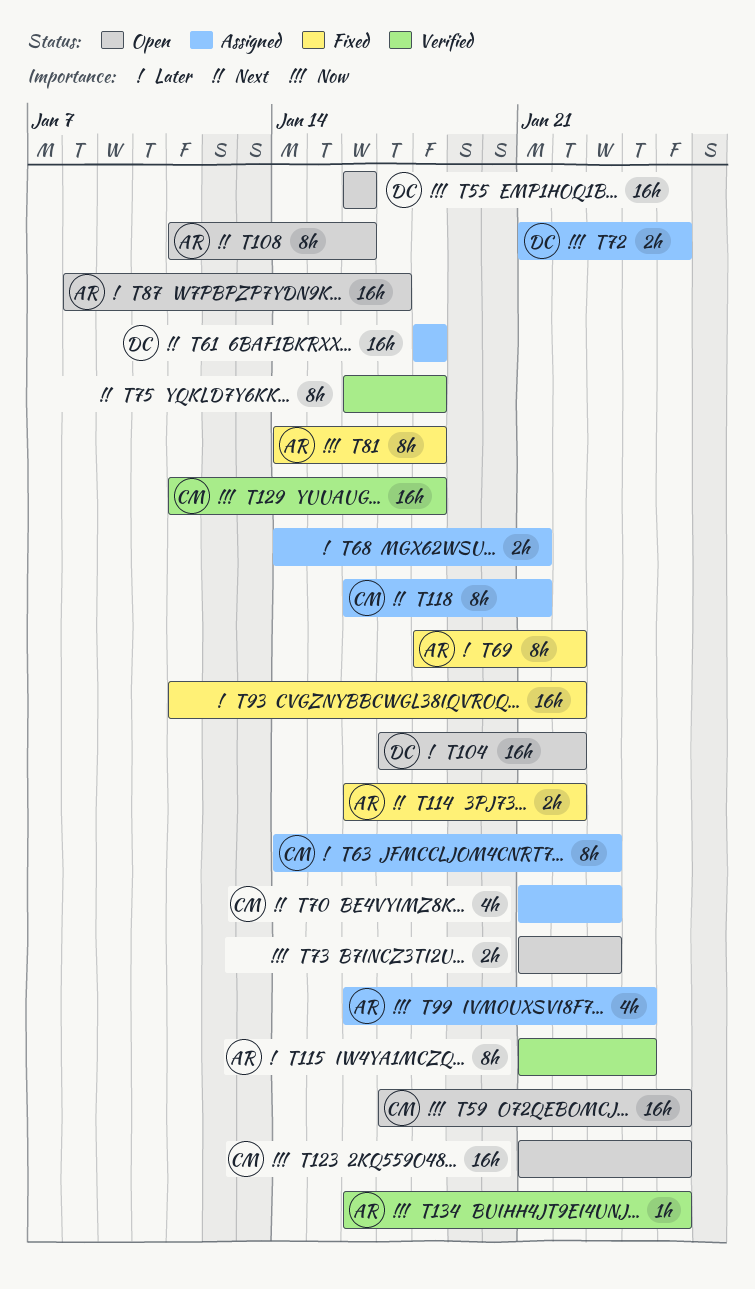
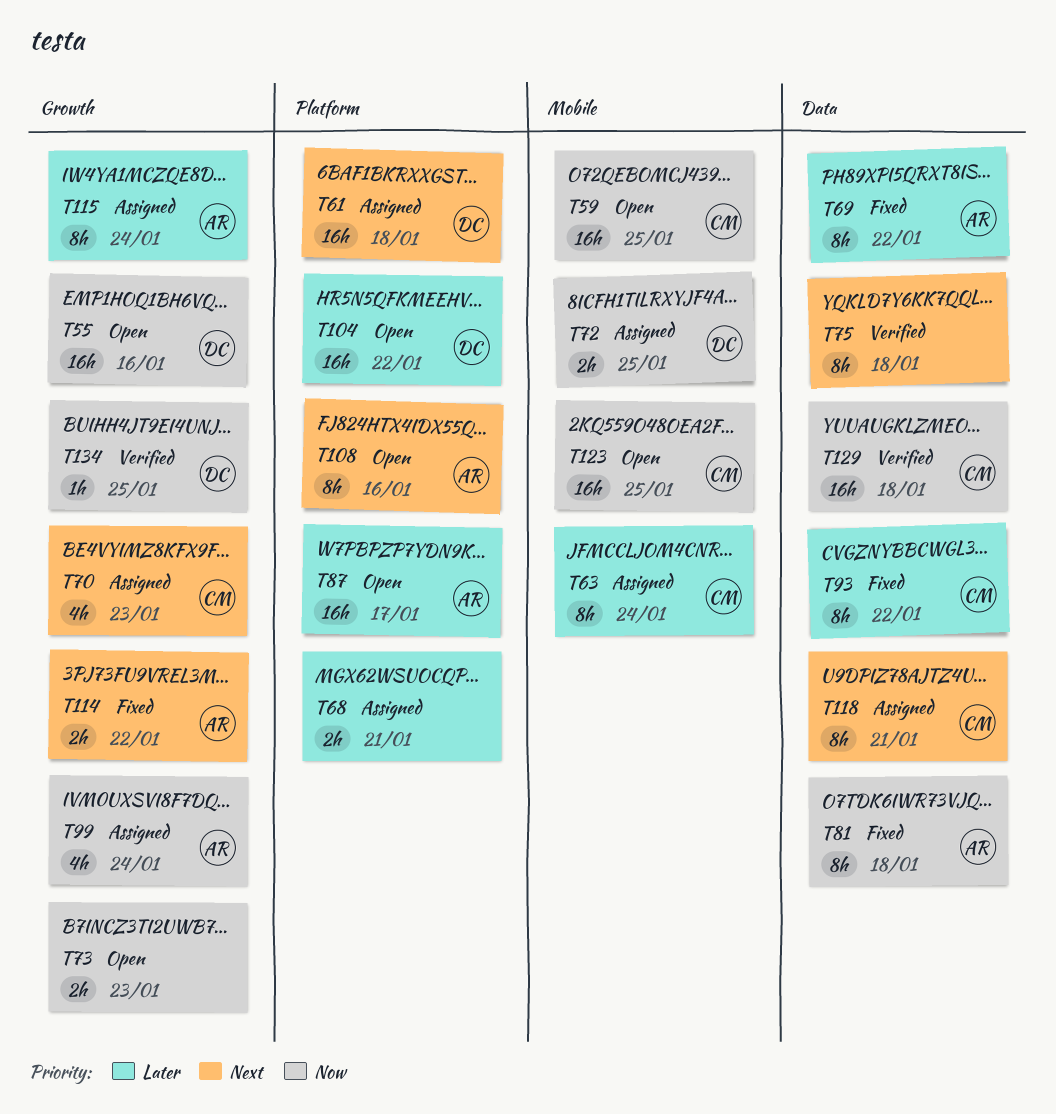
T63, due: Jan 23 -> Jan 24
T93, owner: none -> CM
T93, estimate: 16h -> 8h
T115, status: Verified -> Assigned
T134, owner: AR -> DC

